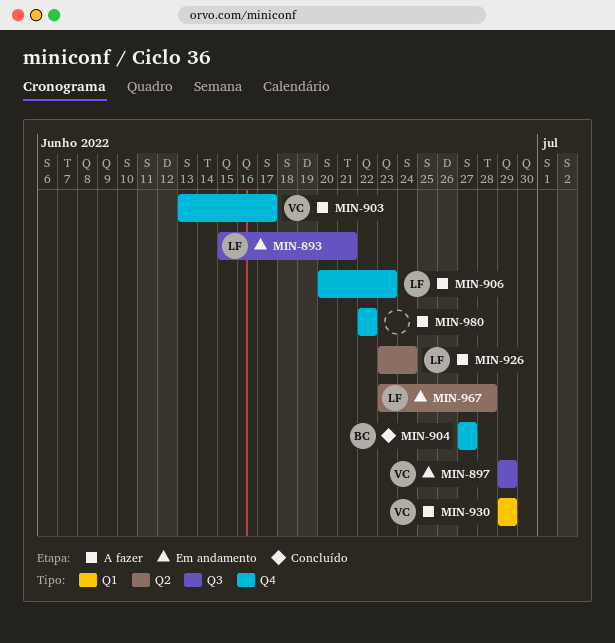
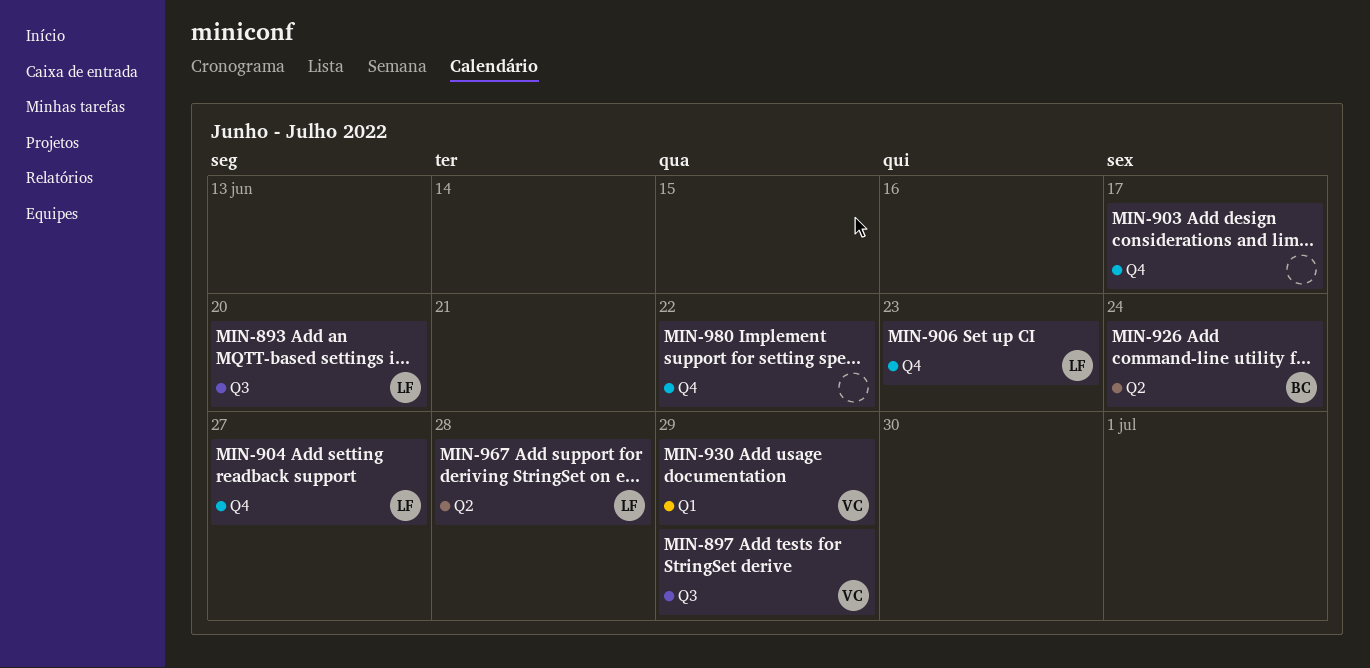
MIN-893, due: Jun 21 -> Jun 20
MIN-903, owner: VC -> none
MIN-904, owner: BC -> LF
MIN-926, owner: LF -> BC

